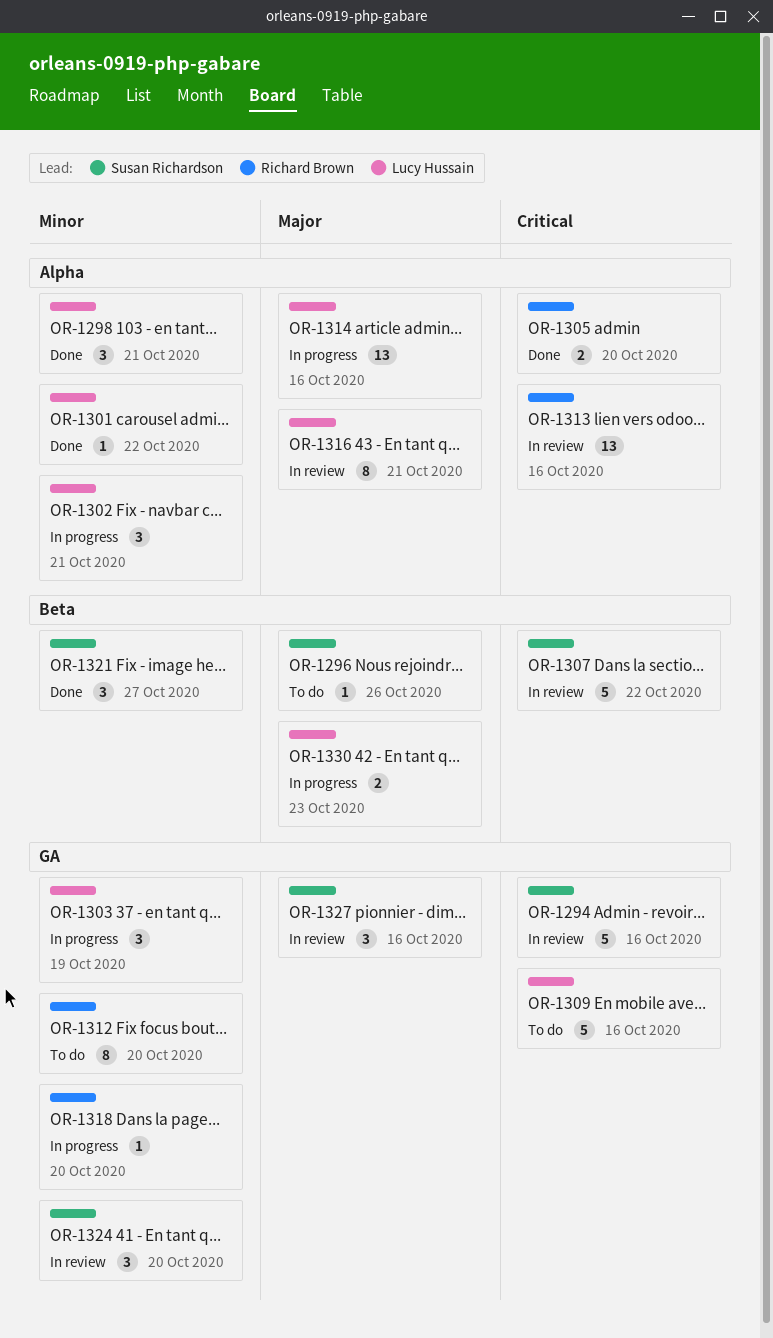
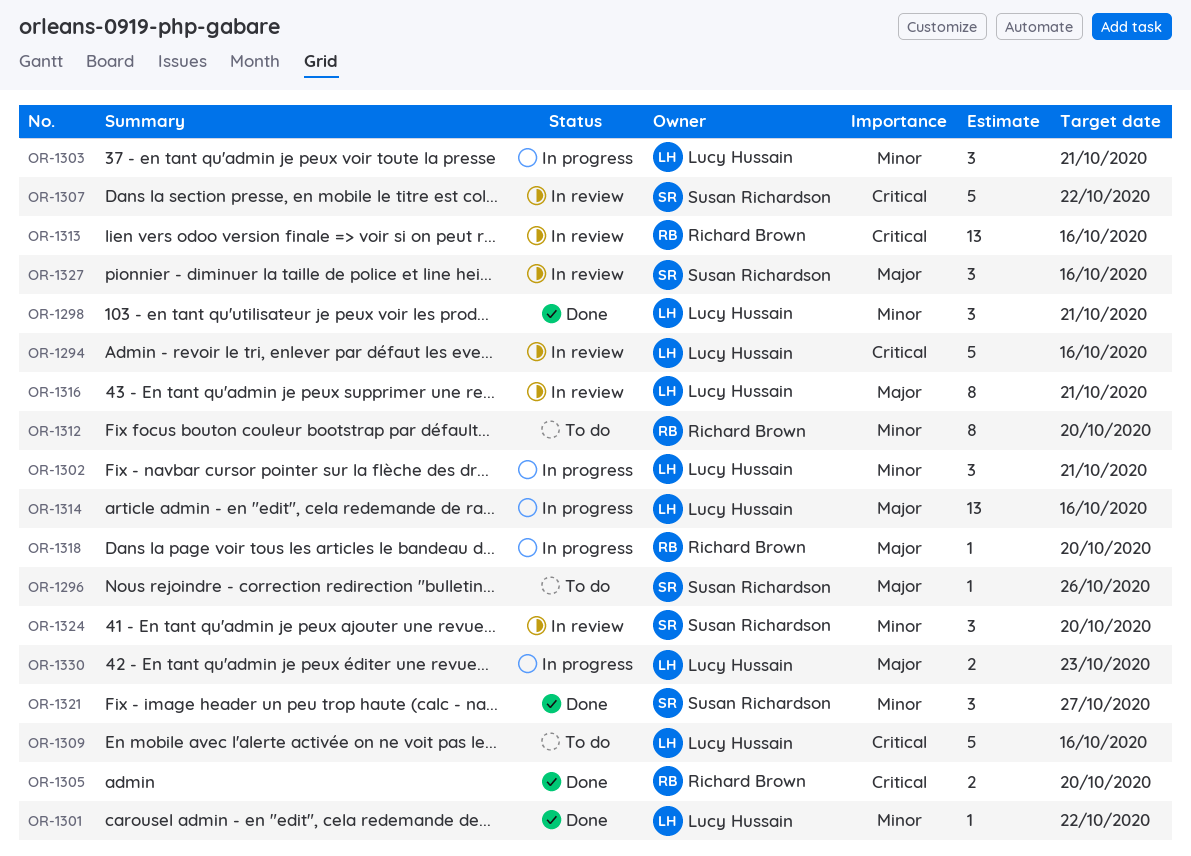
OR-1294, owner: Susan Richardson -> Lucy Hussain
OR-1303, due: Oct 19 -> Oct 21
OR-1318, priority: Minor -> Major

